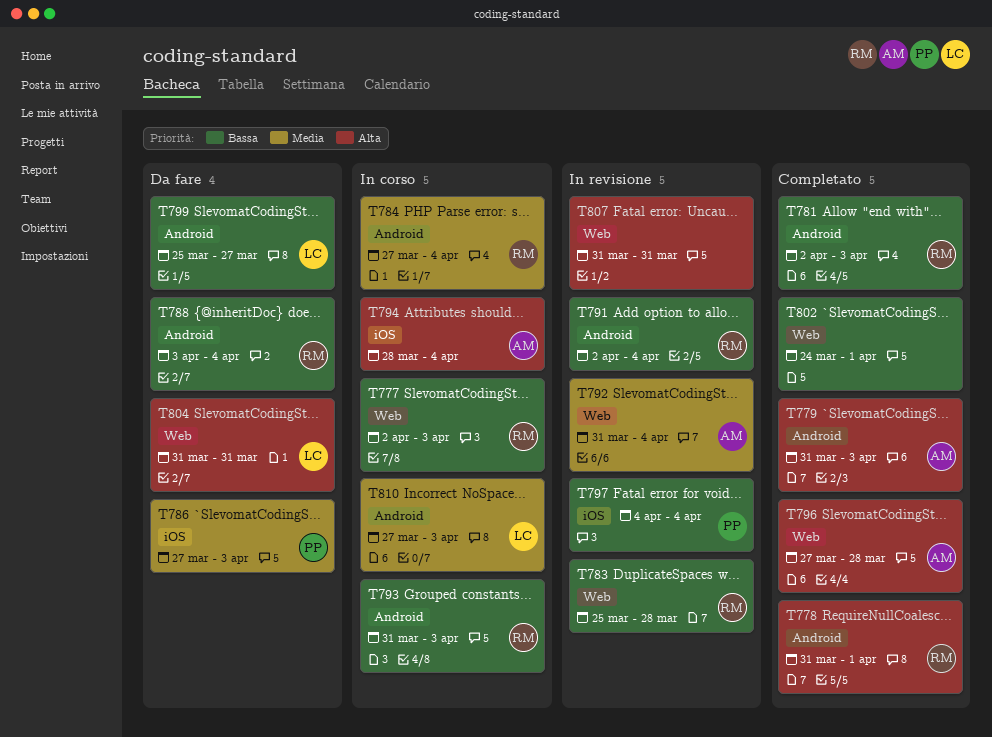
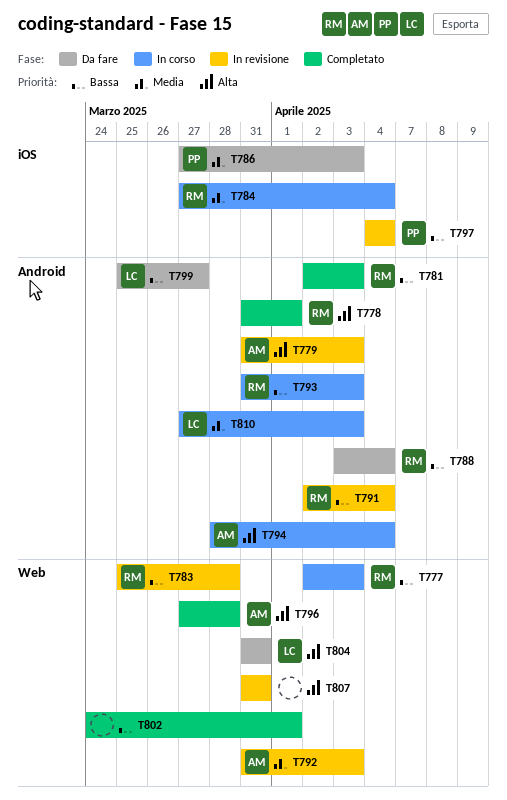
T779, status: Completato -> In revisione
T784, label: Android -> iOS
T792, due: Apr 4 -> Apr 3
T794, label: iOS -> Android

